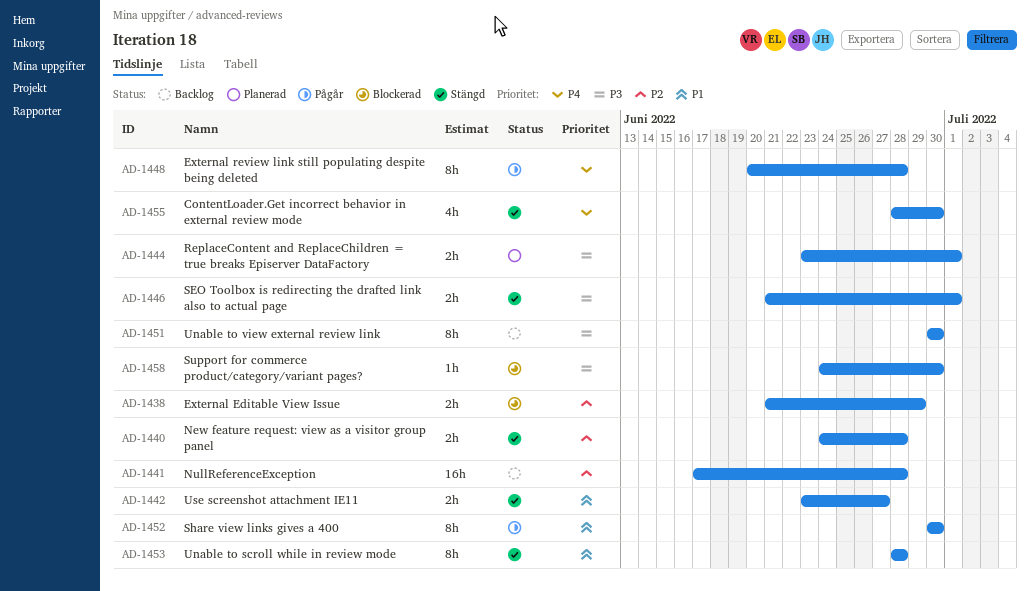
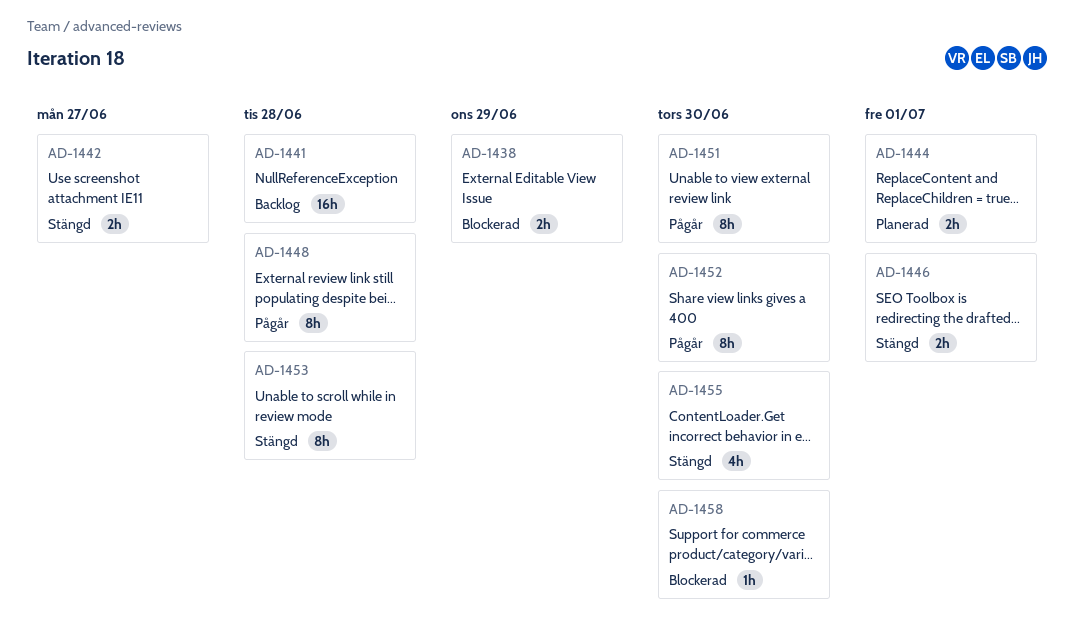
AD-1440: present -> none
AD-1451, status: Backlog -> Pågår

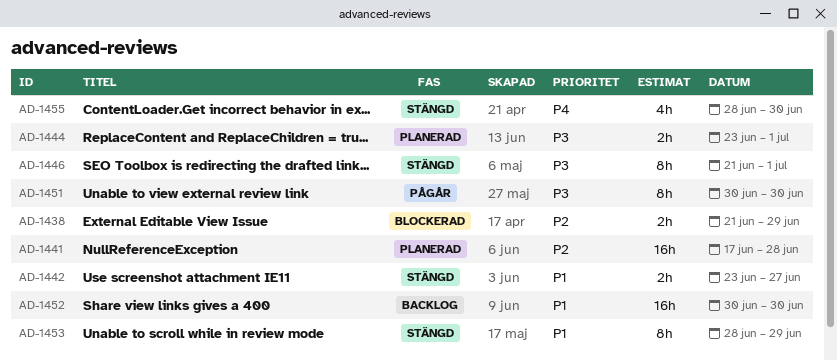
AD-1441, status: Backlog -> Planerad
AD-1446, estimate: 2h -> 8h
AD-1448: present -> none
AD-1452, status: Pågår -> Backlog
AD-1452, estimate: 8h -> 16h
AD-1453, due: Jun 28 -> Jun 29
AD-1458: present -> none

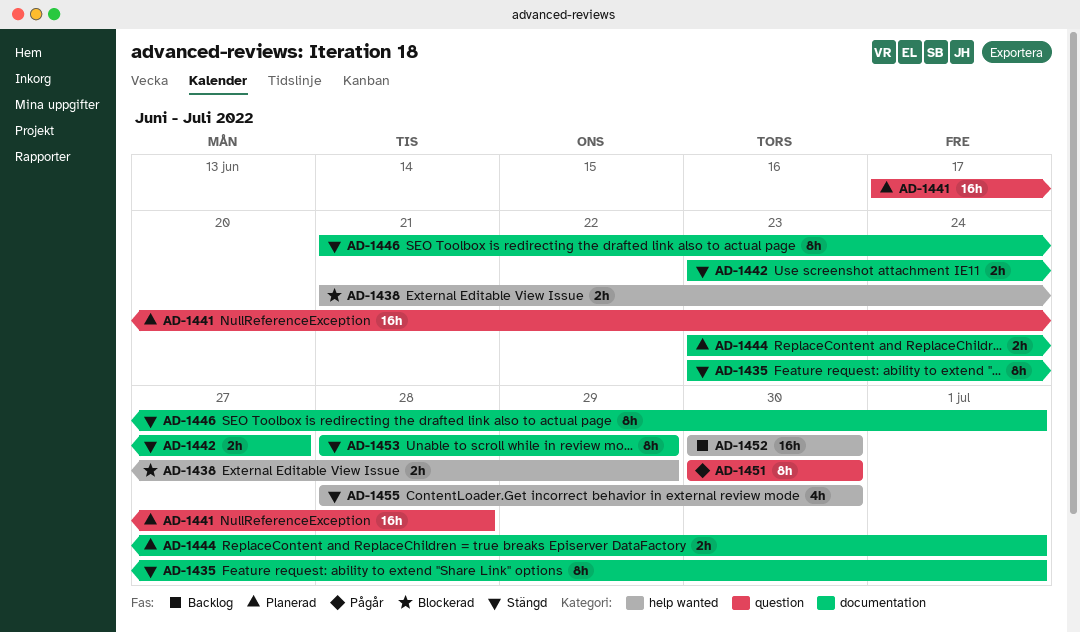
AD-1435: none -> present

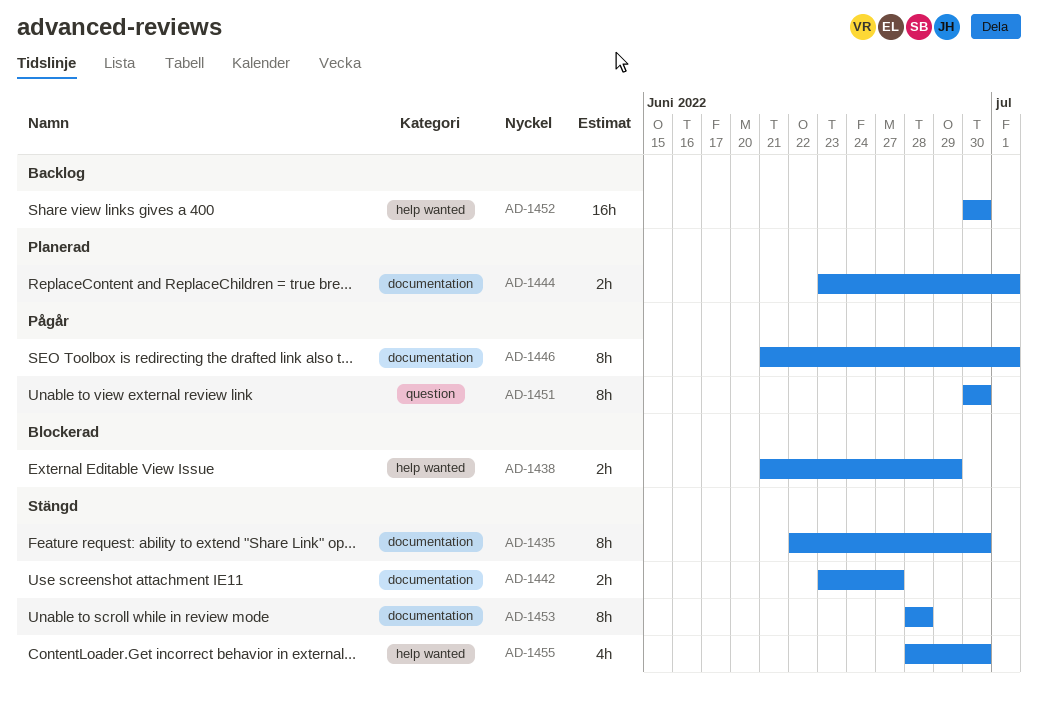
AD-1435, start: Jun 23 -> Jun 22
AD-1435, due: Jul 1 -> Jun 30
AD-1441: present -> none
AD-1446, status: Stängd -> Pågår
AD-1453, due: Jun 29 -> Jun 28

